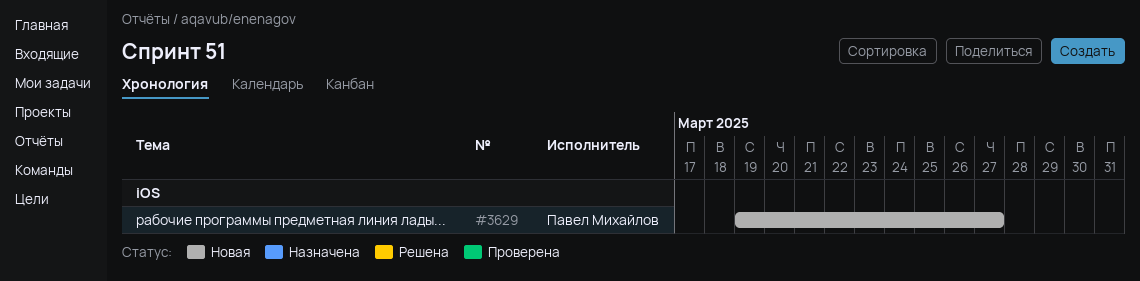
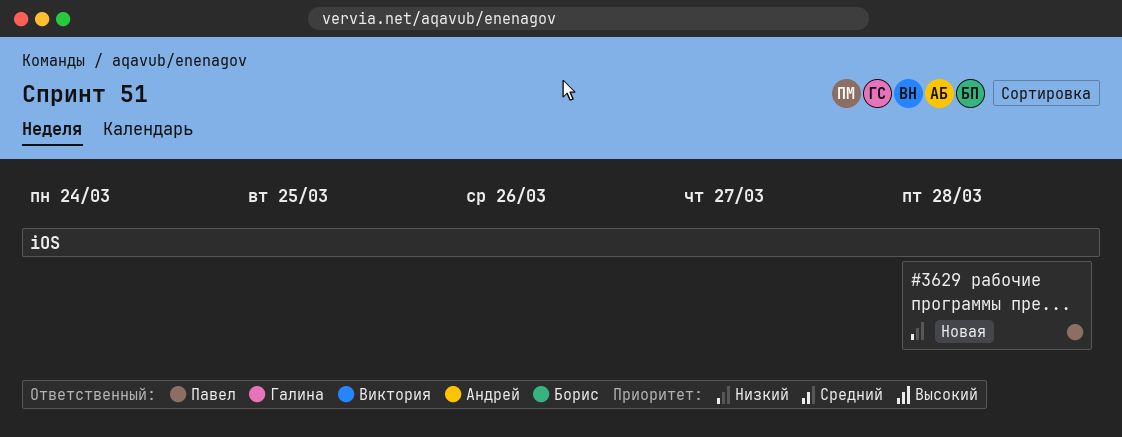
#3629, due: Mar 27 -> Mar 28

